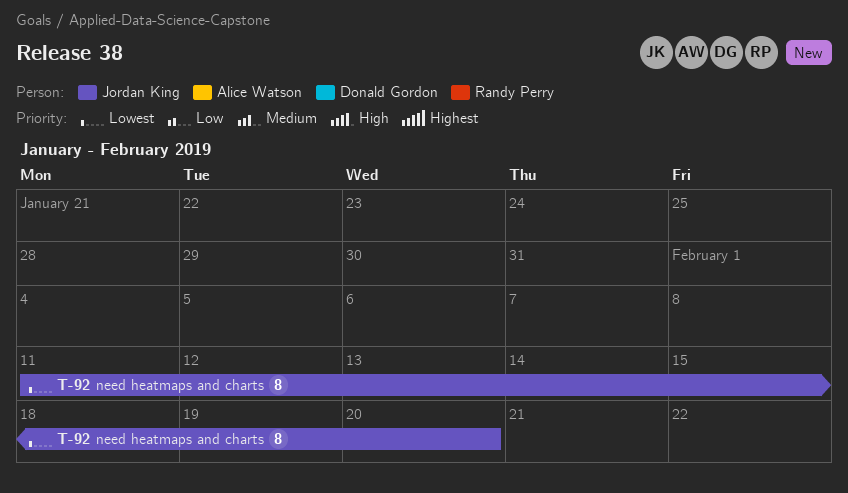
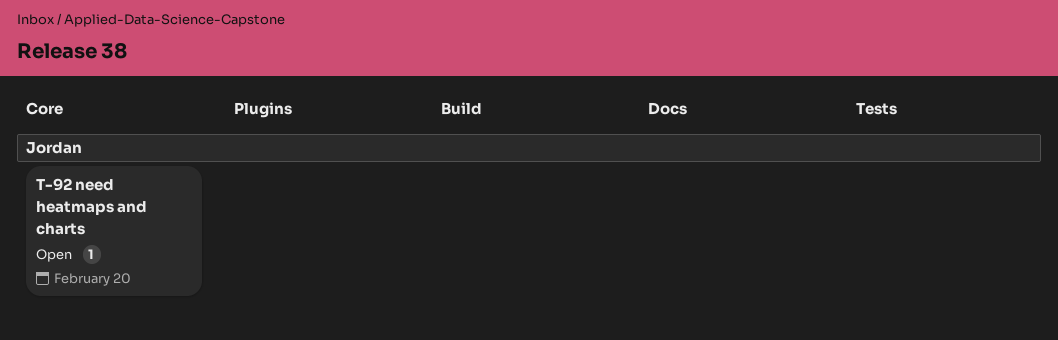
T-92, estimate: 8 -> 1

